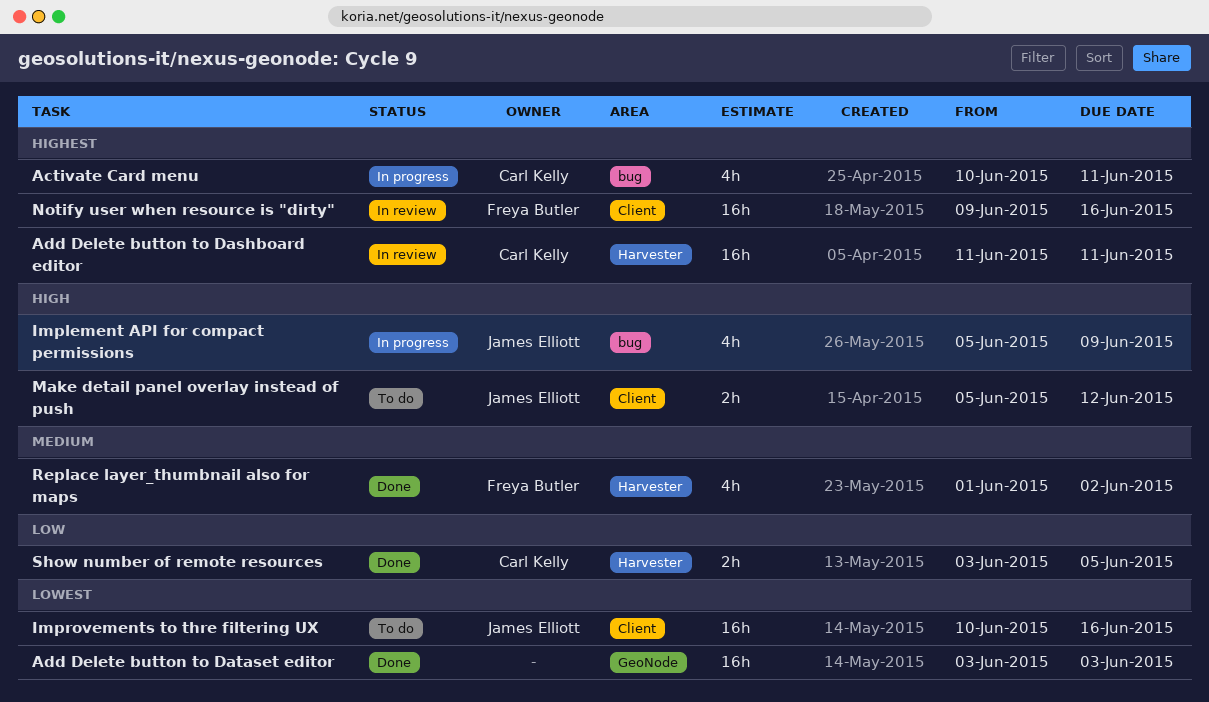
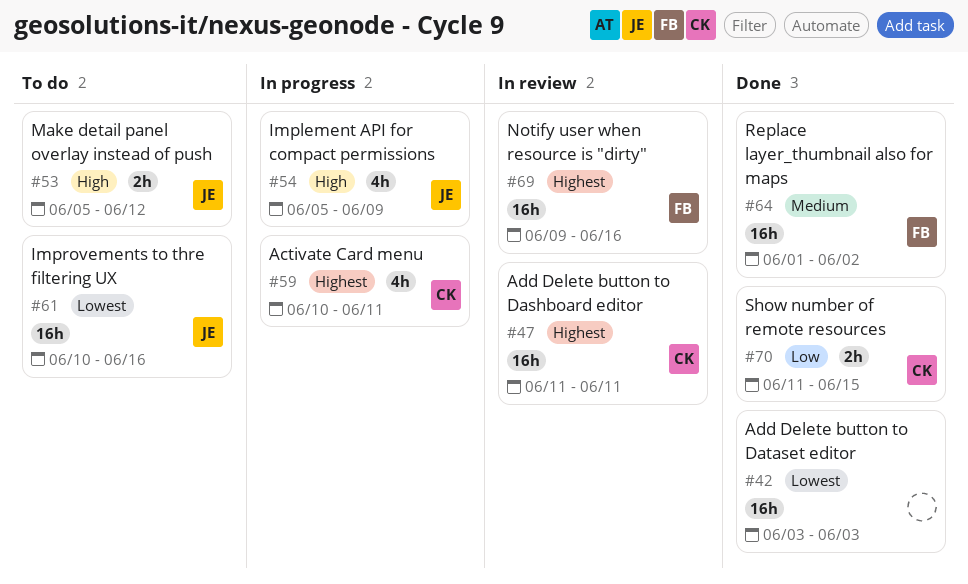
Replace layer_thumbnail also for maps, estimate: 4h -> 16h
Show number of remote resources, start: Jun 3 -> Jun 11
Show number of remote resources, due: Jun 5 -> Jun 15

